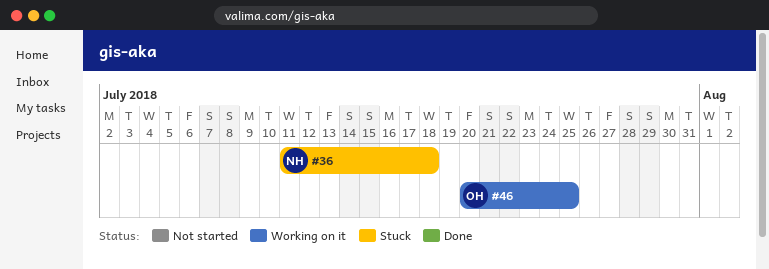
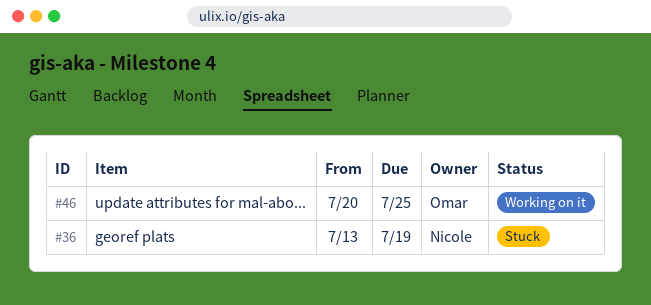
#36, start: Jul 11 -> Jul 13
#36, due: Jul 18 -> Jul 19

